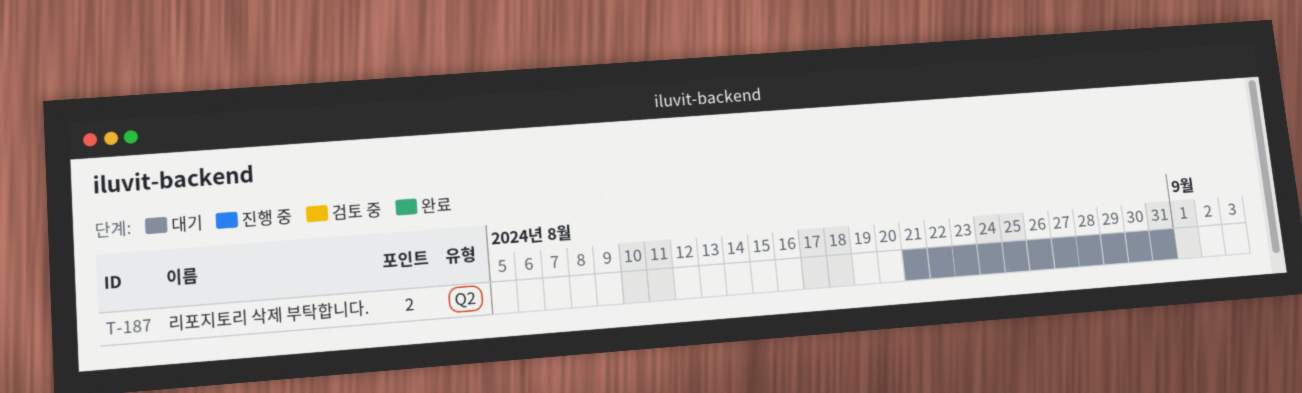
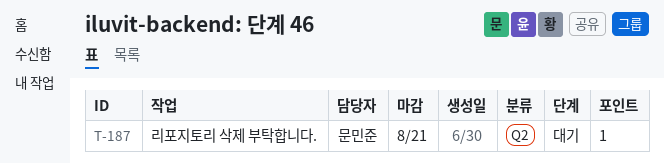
T-187, estimate: 2 -> 1
T-187, due: Aug 31 -> Aug 21

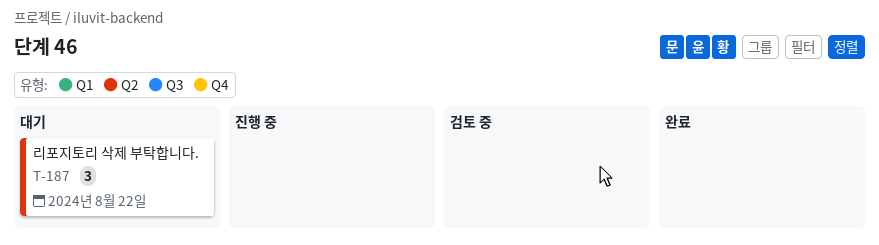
T-187, estimate: 1 -> 3
T-187, due: Aug 21 -> Aug 22

